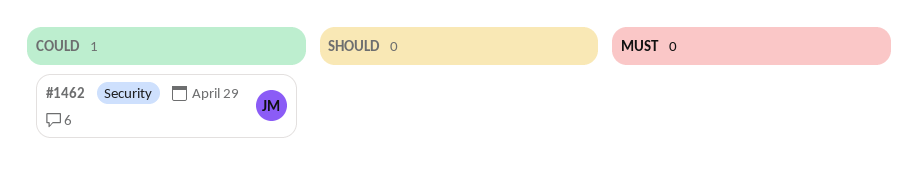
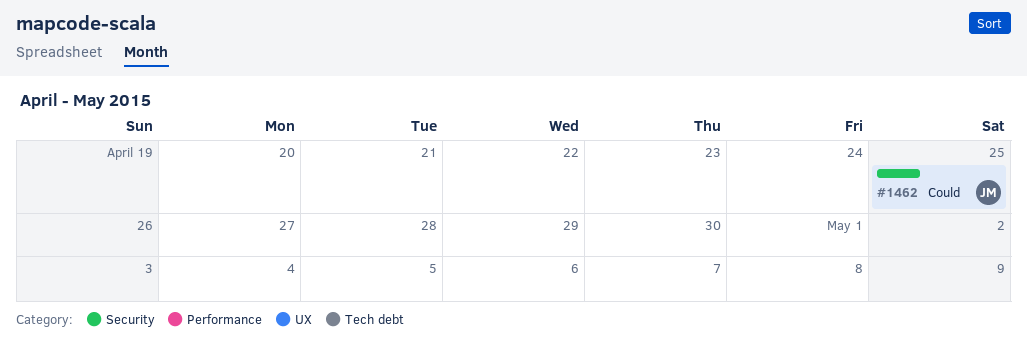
#1462, due: Apr 29 -> Apr 25

